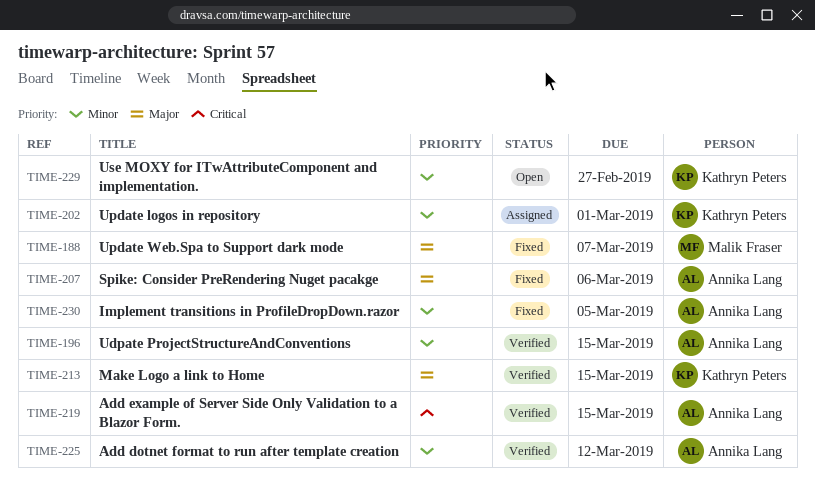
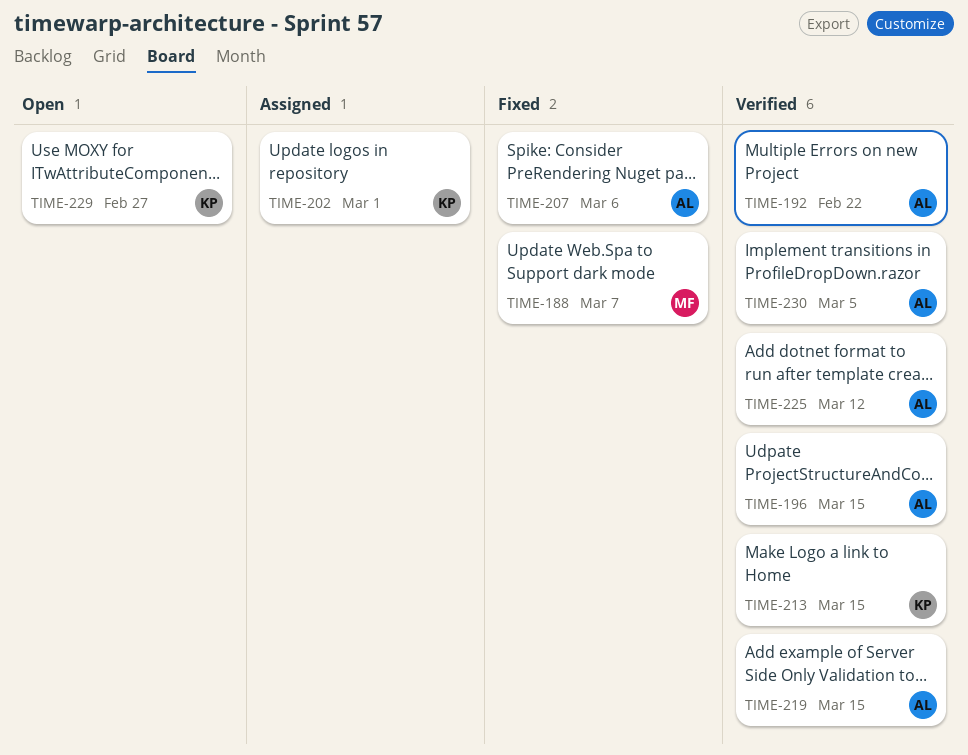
TIME-192: none -> present
TIME-230, status: Fixed -> Verified

